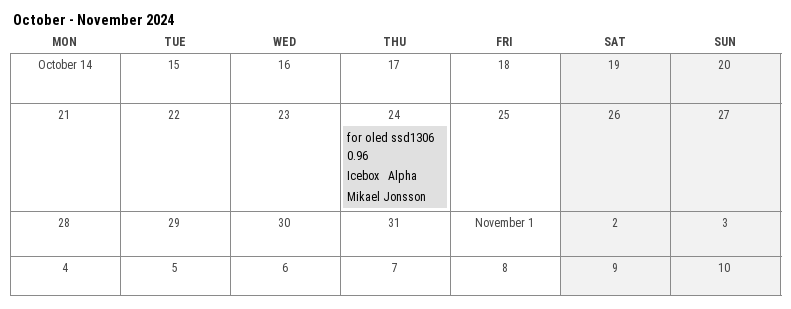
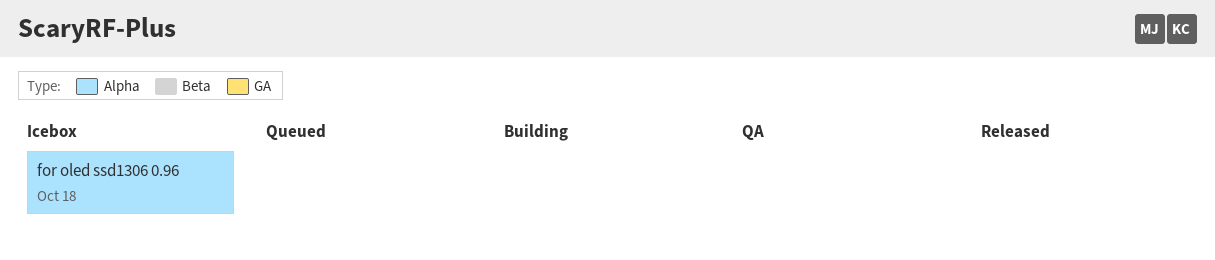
for oled ssd1306 0.96, due: Oct 24 -> Oct 18

